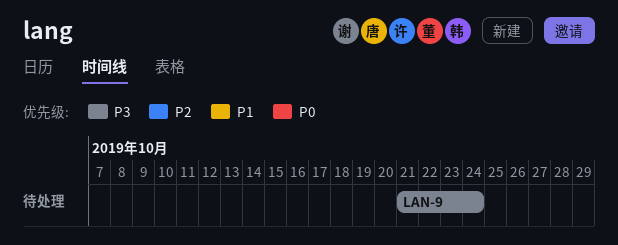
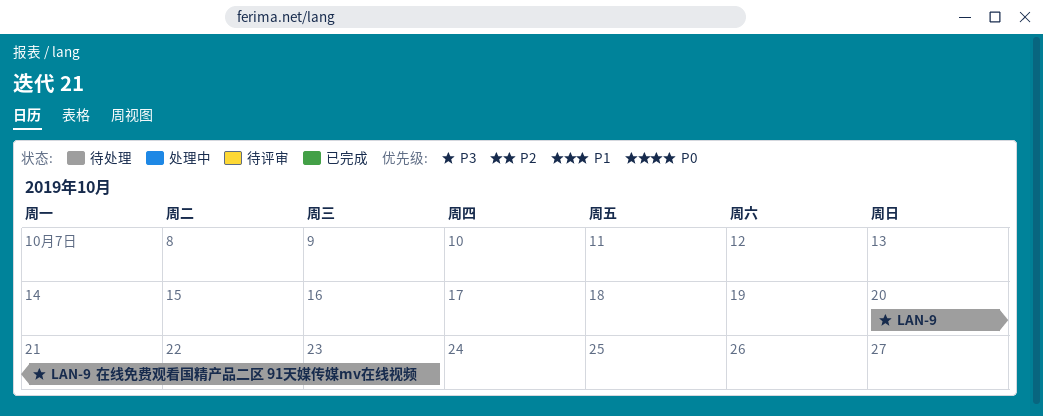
LAN-9, start: Oct 21 -> Oct 20
LAN-9, due: Oct 24 -> Oct 23

